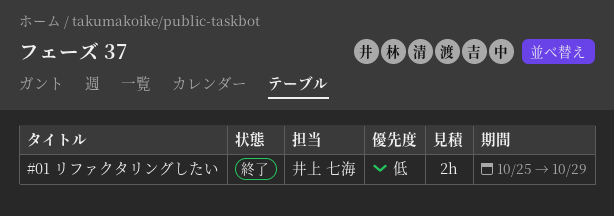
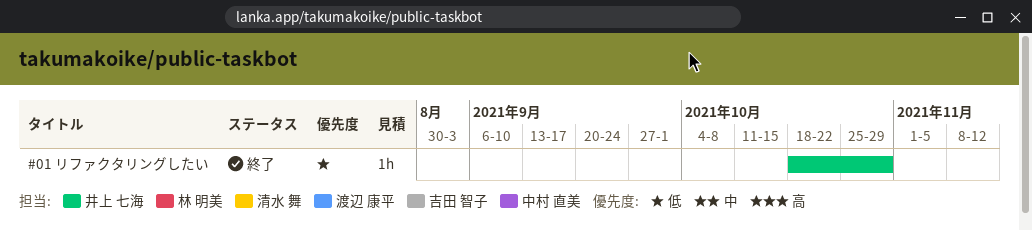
#01 リファクタリングしたい, estimate: 2h -> 1h
#01 リファクタリングしたい, start: Oct 25 -> Oct 18

